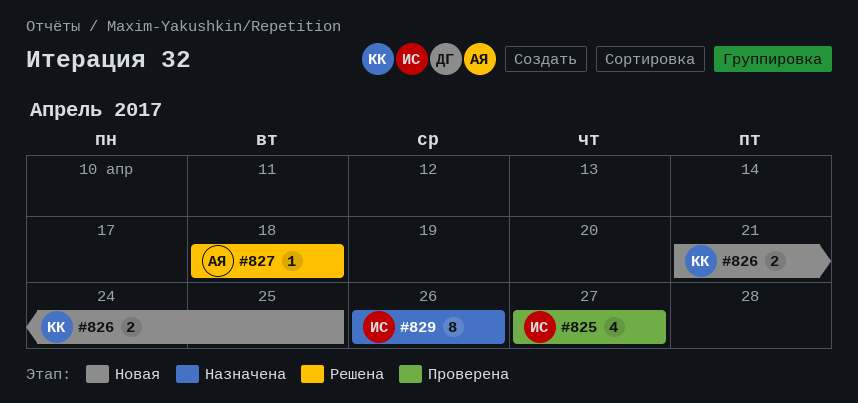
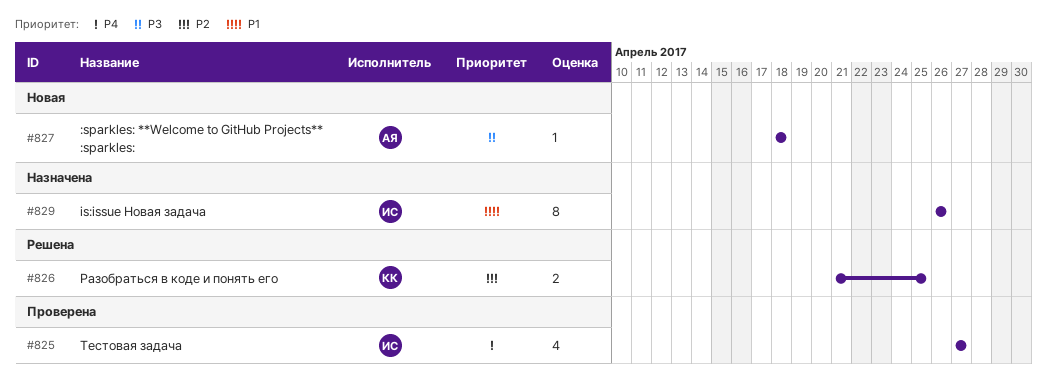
#826, status: Новая -> Решена
#827, status: Решена -> Новая

